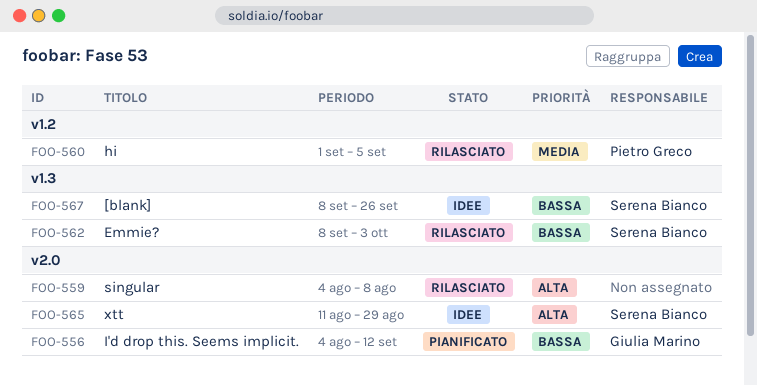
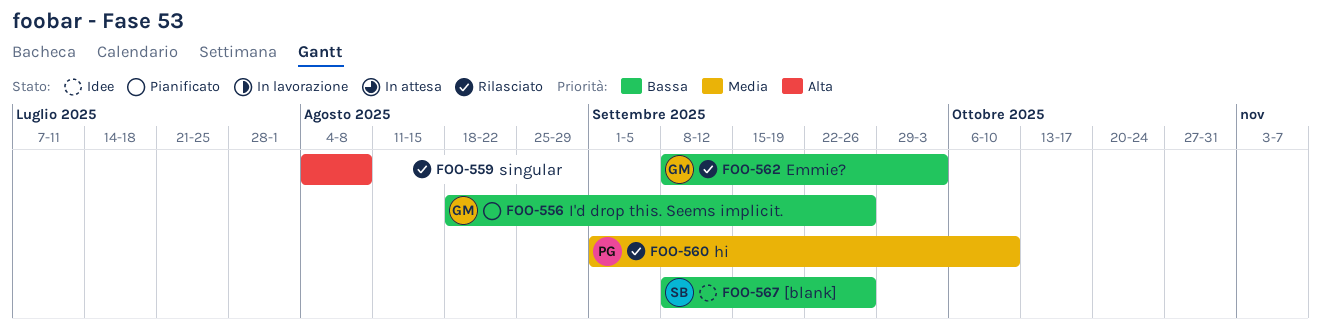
FOO-556, start: Aug 4 -> Aug 18
FOO-556, due: Sep 12 -> Sep 26
FOO-560, due: Sep 5 -> Oct 10
FOO-562, owner: Serena Bianco -> Giulia Marino
FOO-565: present -> none

